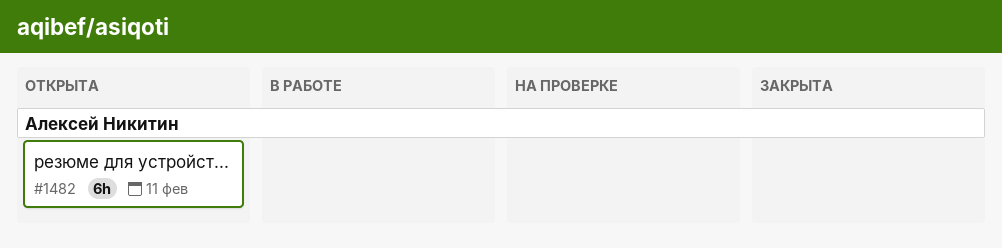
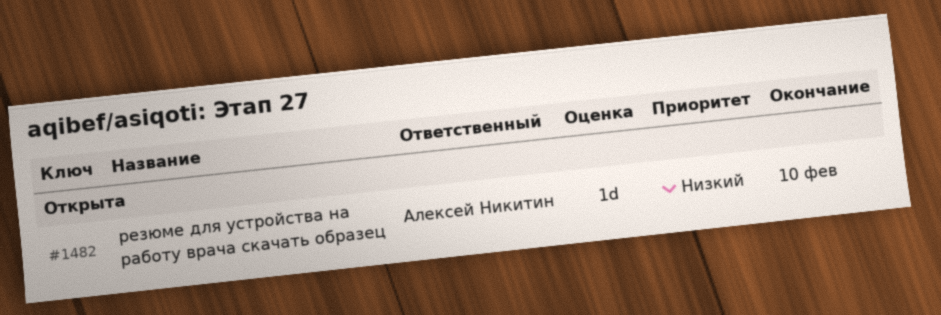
#1482, estimate: 6h -> 1d
#1482, due: Feb 11 -> Feb 10

